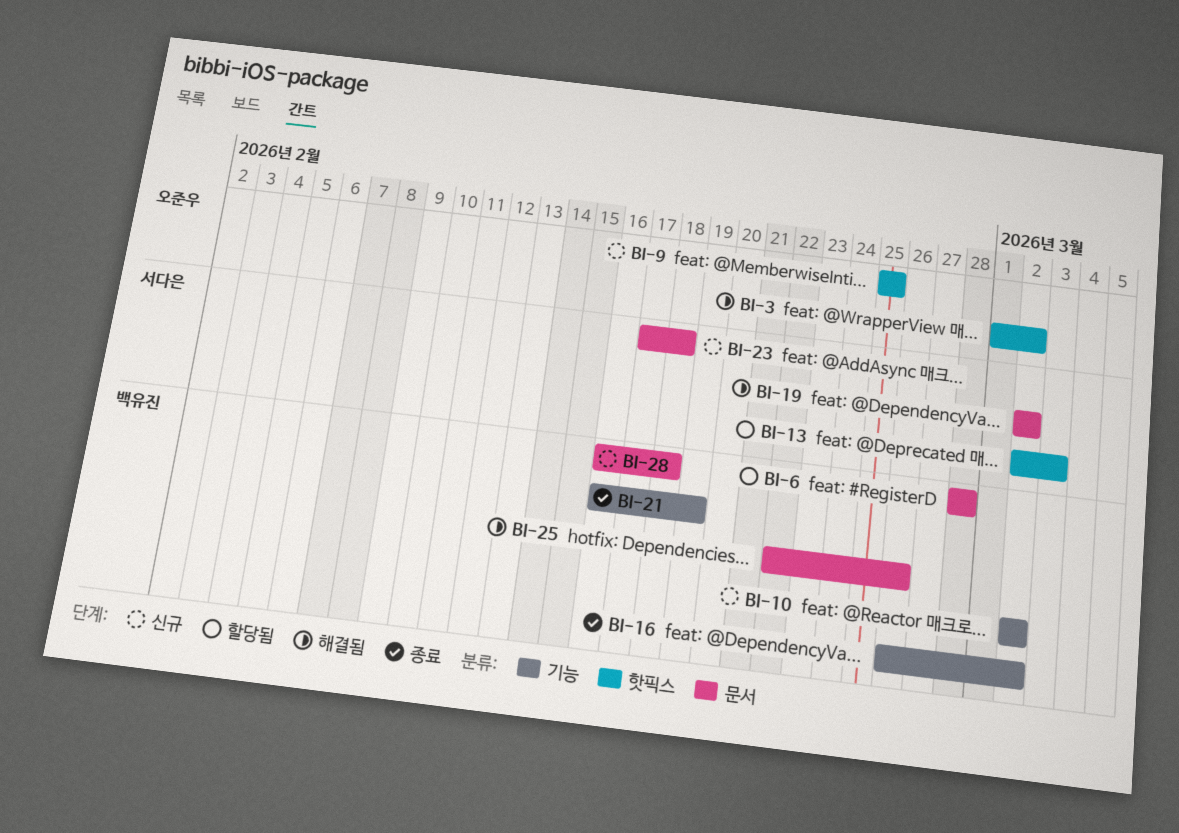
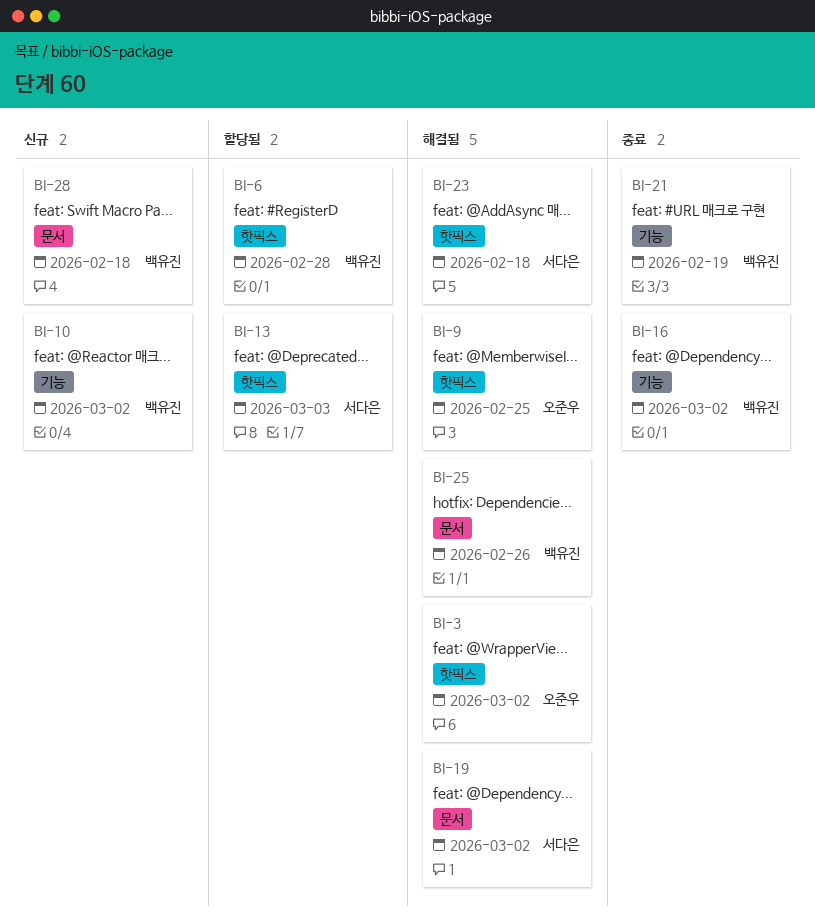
BI-6, label: 문서 -> 핫픽스
BI-9, status: 신규 -> 해결됨
BI-23, status: 신규 -> 해결됨
BI-23, label: 문서 -> 핫픽스

